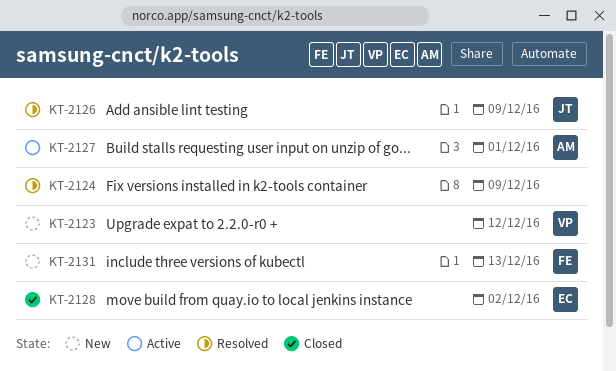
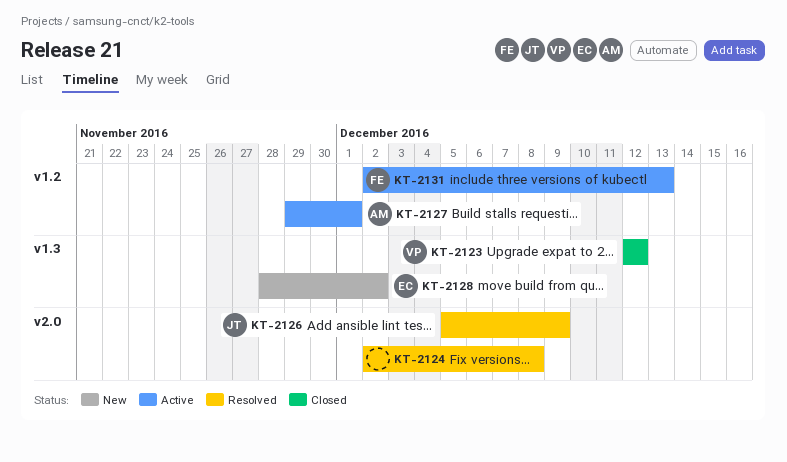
KT-2123, status: New -> Closed
KT-2124, due: Dec 9 -> Dec 8
KT-2128, status: Closed -> New
KT-2131, status: New -> Active

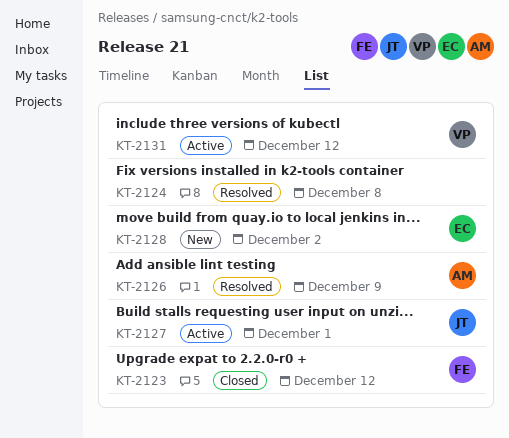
KT-2123, owner: VP -> FE
KT-2126, owner: JT -> AM
KT-2127, owner: AM -> JT
KT-2131, owner: FE -> VP
KT-2131, due: Dec 13 -> Dec 12

